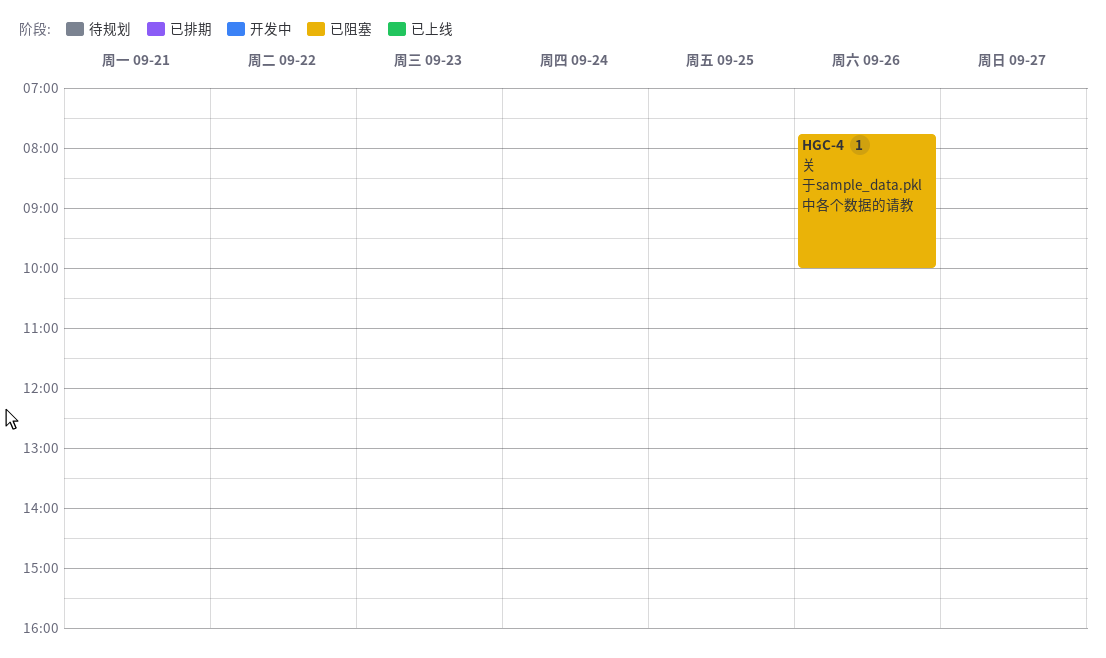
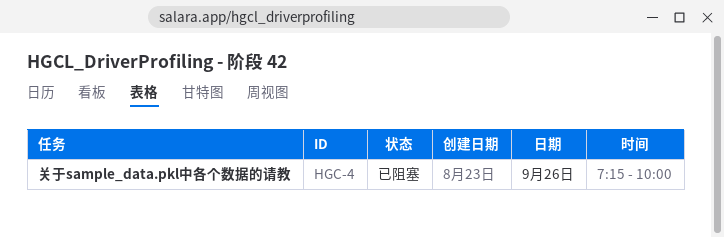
HGC-4, begins: 07:45 -> 07:15

